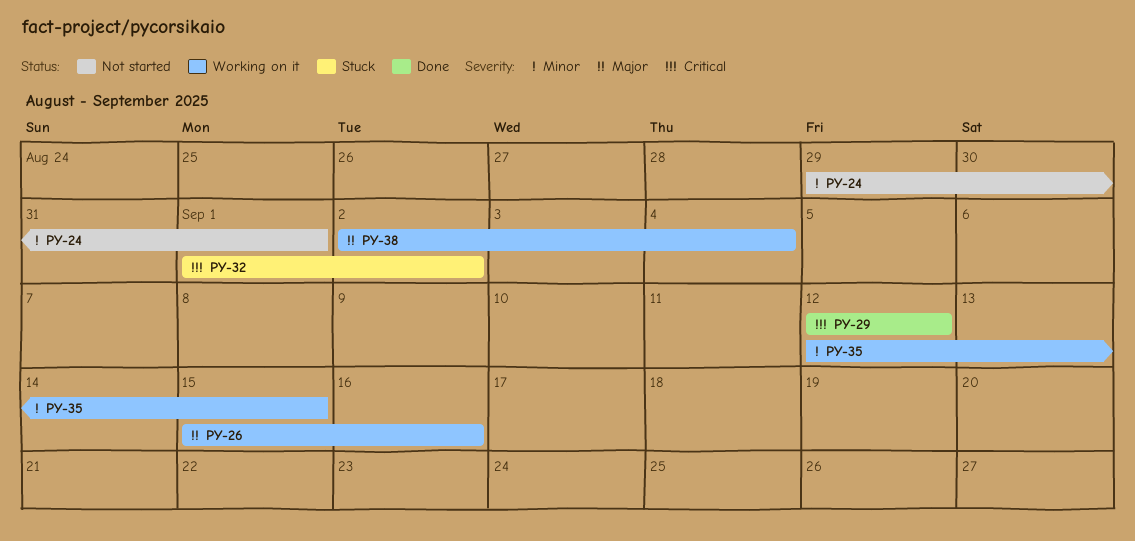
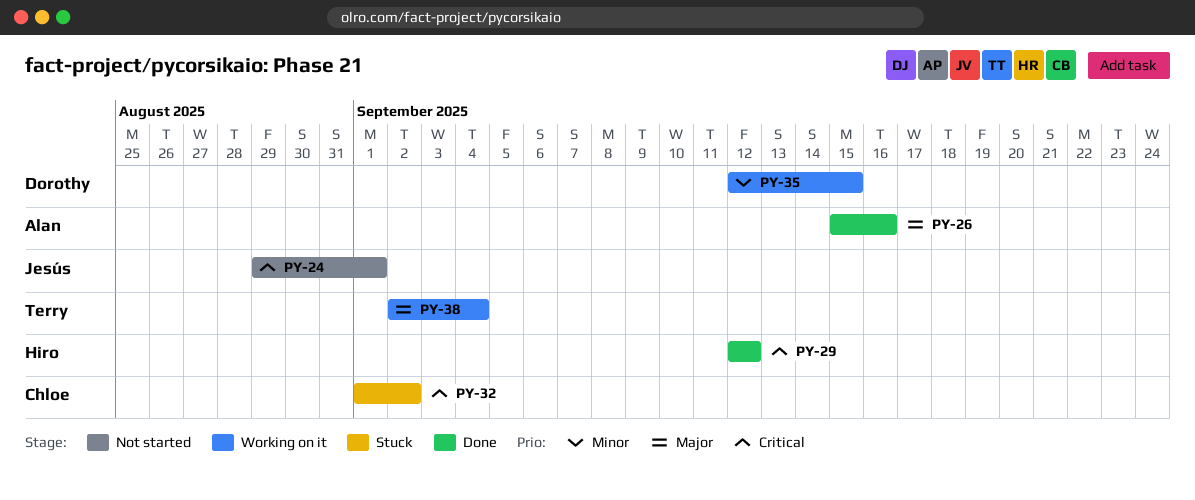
PY-24, priority: Minor -> Critical
PY-26, status: Working on it -> Done

